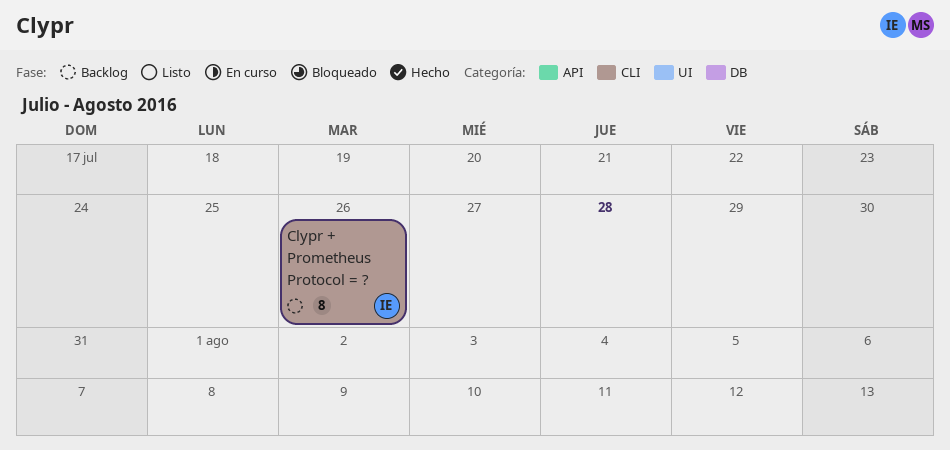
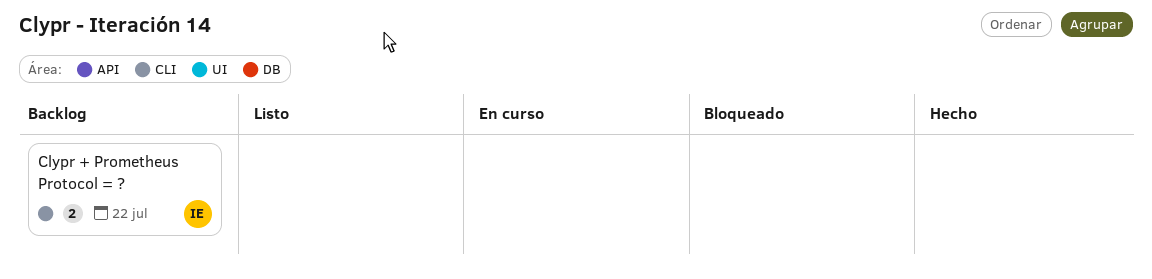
Clypr + Prometheus Protocol = ?, estimate: 8 -> 2
Clypr + Prometheus Protocol = ?, due: Jul 26 -> Jul 22

